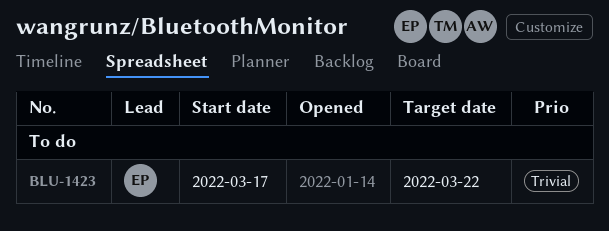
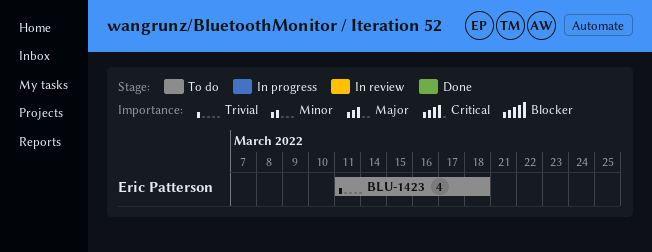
BLU-1423, start: Mar 17 -> Mar 11
BLU-1423, due: Mar 22 -> Mar 18

